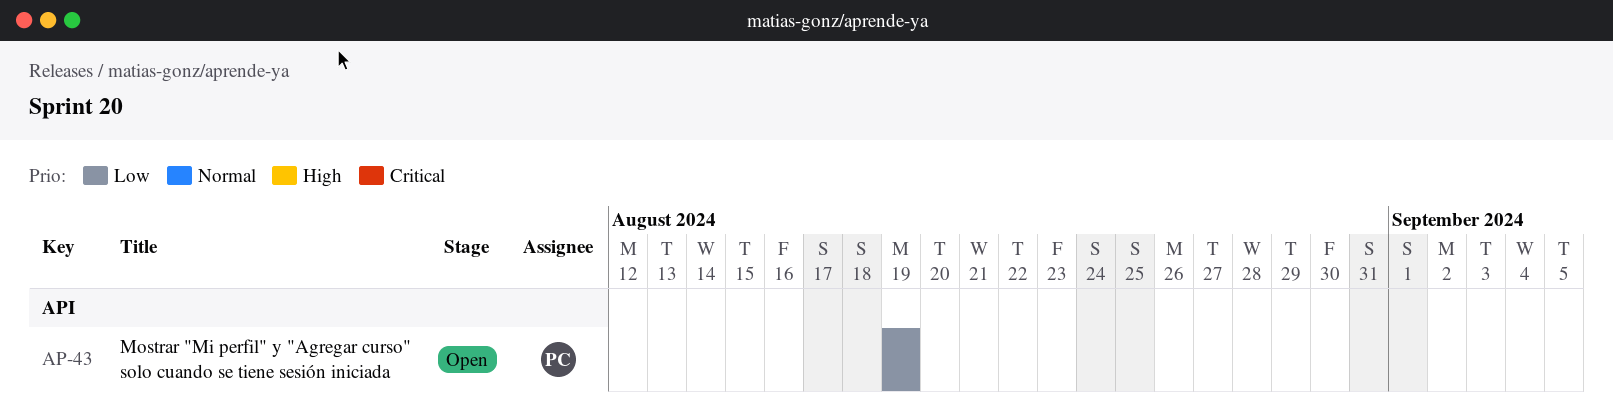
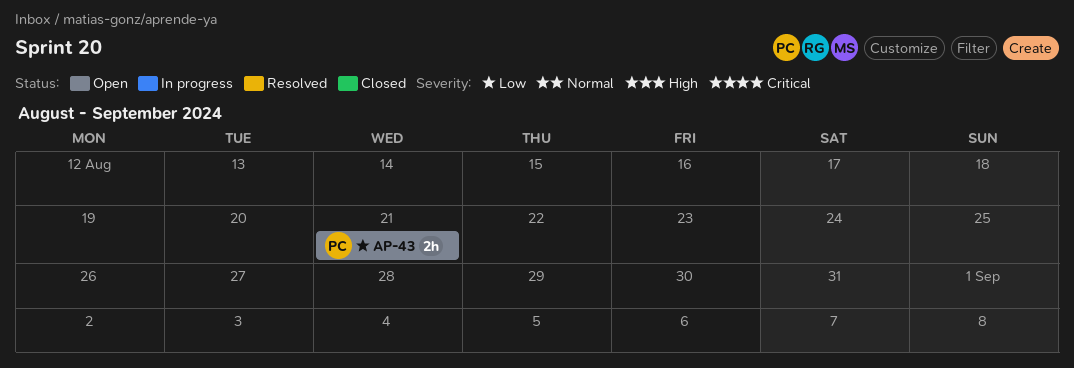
AP-43, start: Aug 19 -> Aug 21
AP-43, due: Aug 19 -> Aug 21

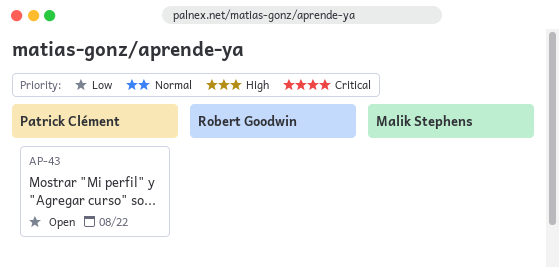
AP-43, due: Aug 21 -> Aug 22

